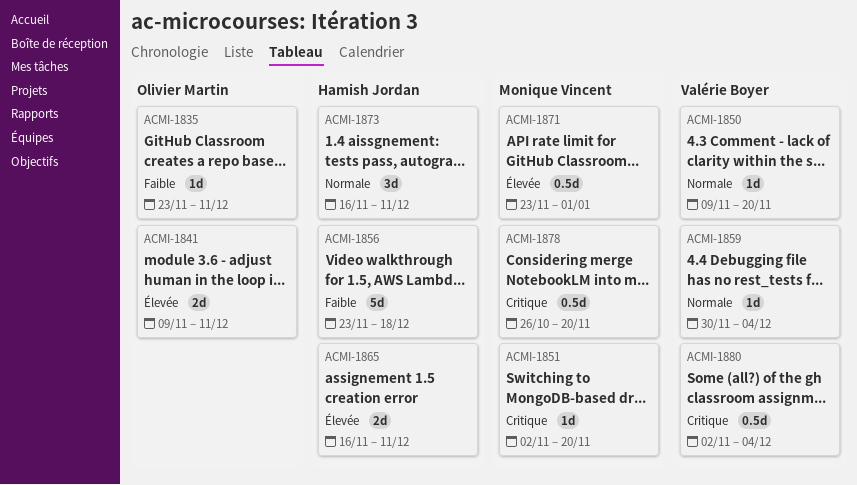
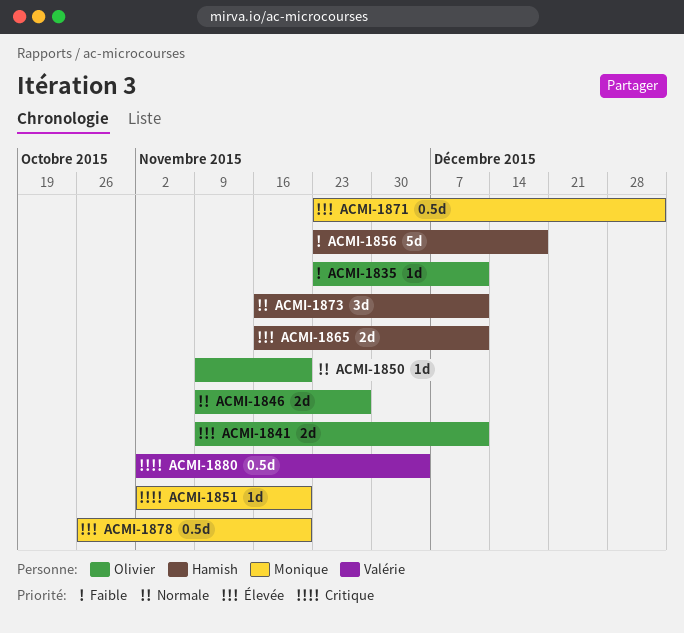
ACMI-1846: none -> present
ACMI-1850, owner: Valérie Boyer -> Olivier Martin
ACMI-1859: present -> none
ACMI-1878, priority: Critique -> Élevée

